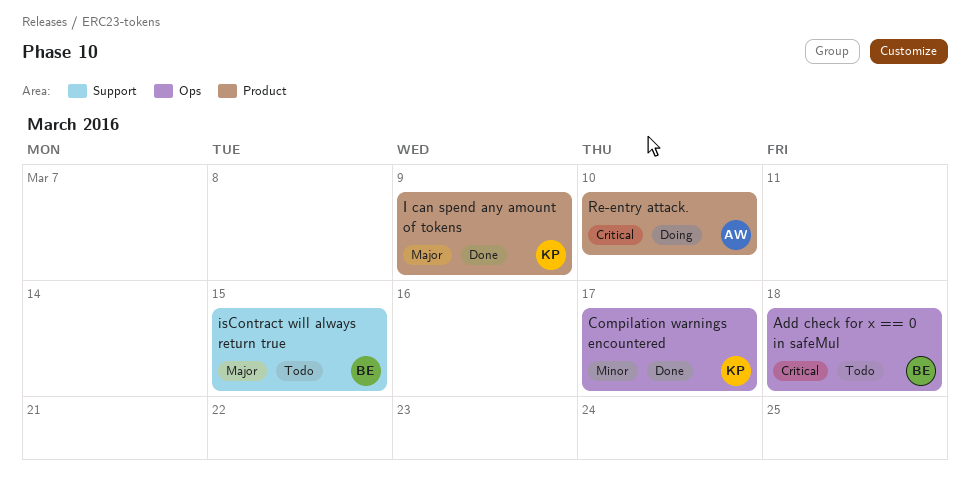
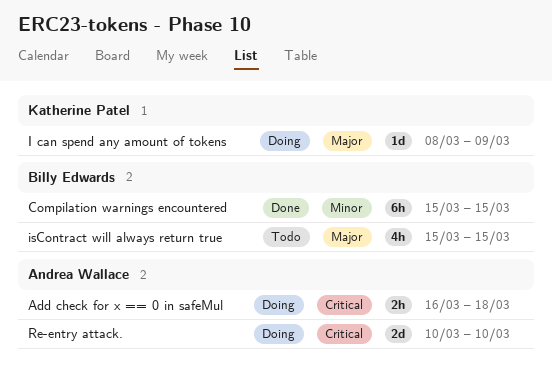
Add check for x == 0 in safeMul, status: Todo -> Doing
Add check for x == 0 in safeMul, owner: Billy Edwards -> Andrea Wallace
Compilation warnings encountered, owner: Katherine Patel -> Billy Edwards
Compilation warnings encountered, due: Mar 17 -> Mar 15
I can spend any amount of tokens, status: Done -> Doing

